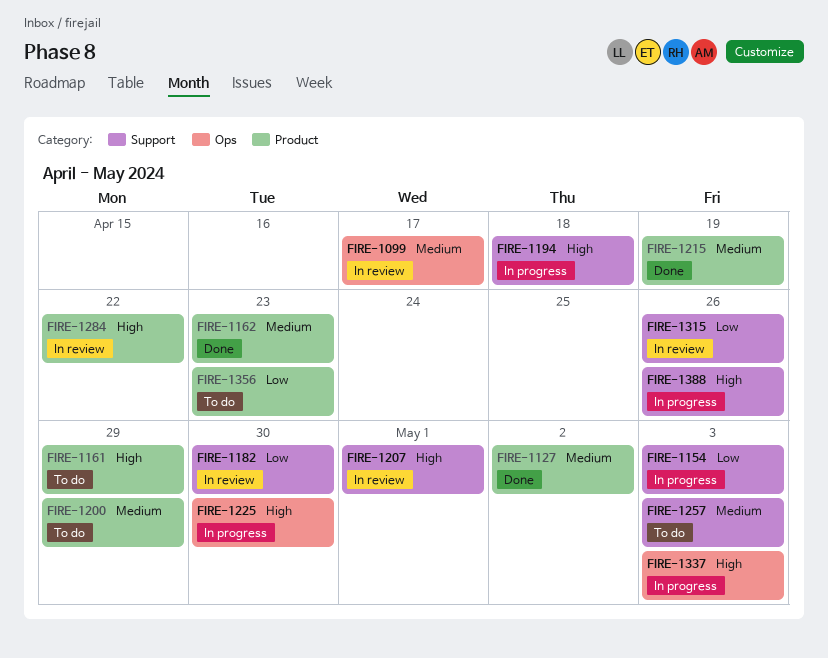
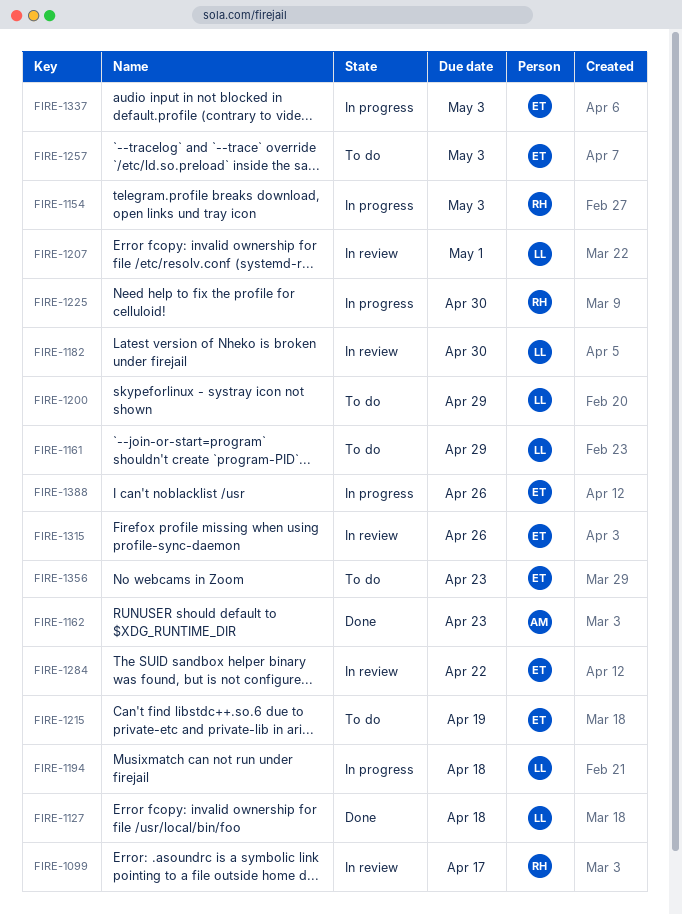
FIRE-1127, due: May 2 -> Apr 18
FIRE-1215, status: Done -> To do

